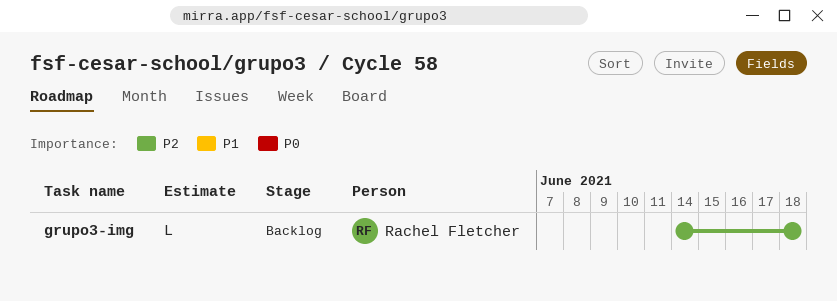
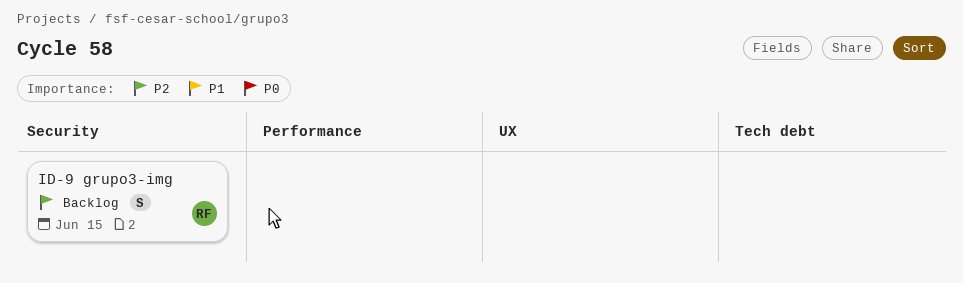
grupo3-img, estimate: L -> S
grupo3-img, due: Jun 18 -> Jun 15

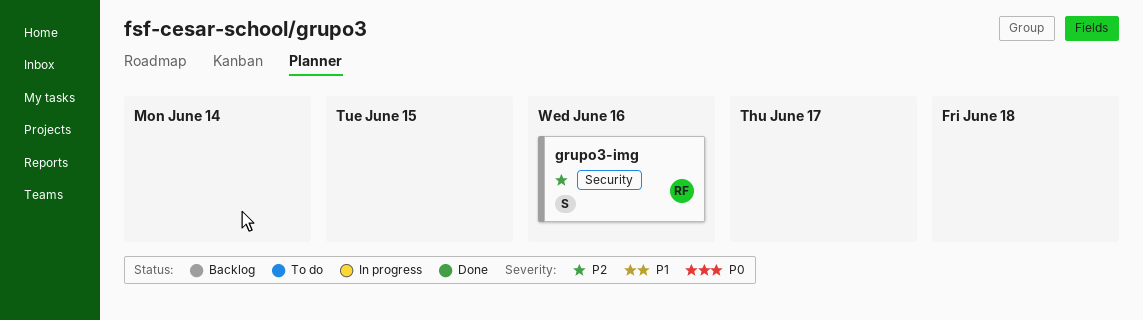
grupo3-img, due: Jun 15 -> Jun 16

